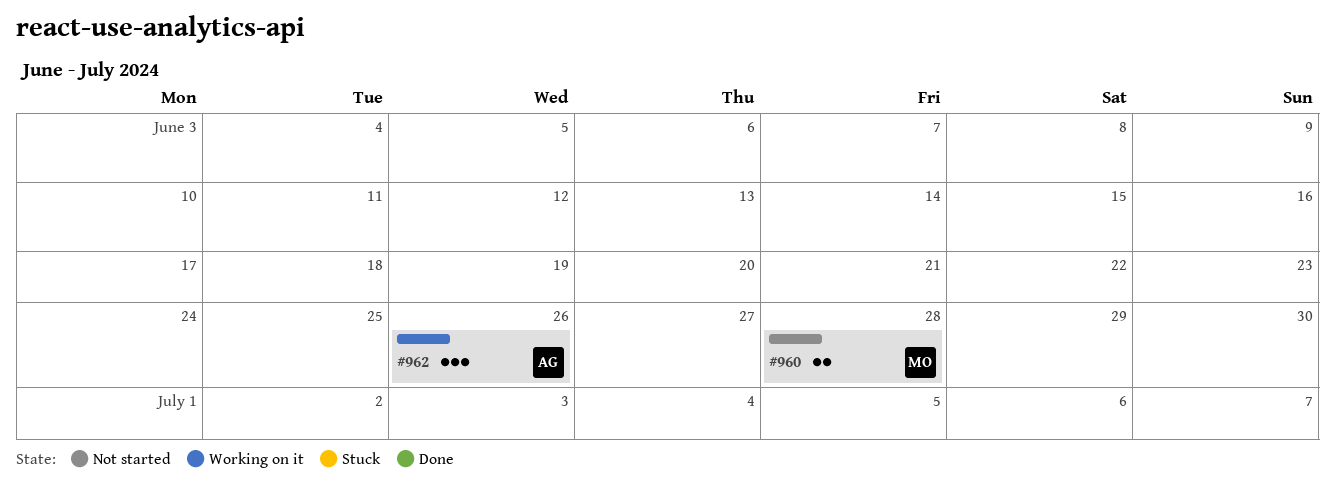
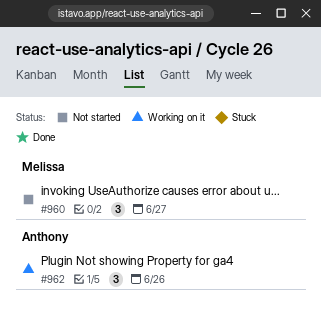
#960, estimate: 2 -> 3
#960, due: Jun 28 -> Jun 27

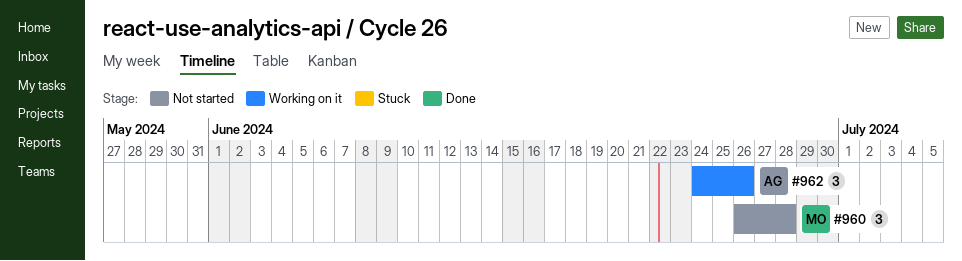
#960, due: Jun 27 -> Jun 28

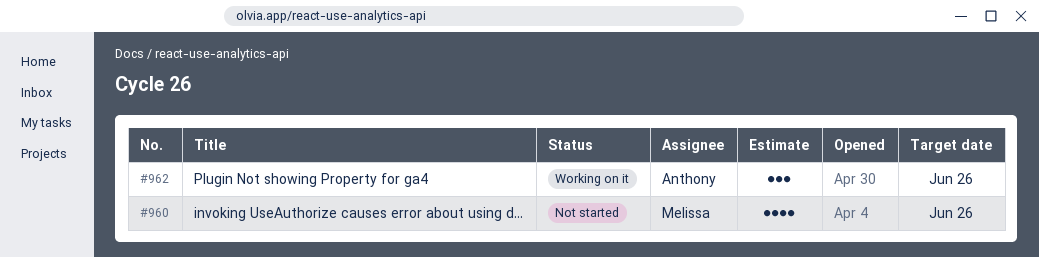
#960, estimate: 3 -> 4
#960, due: Jun 28 -> Jun 26

